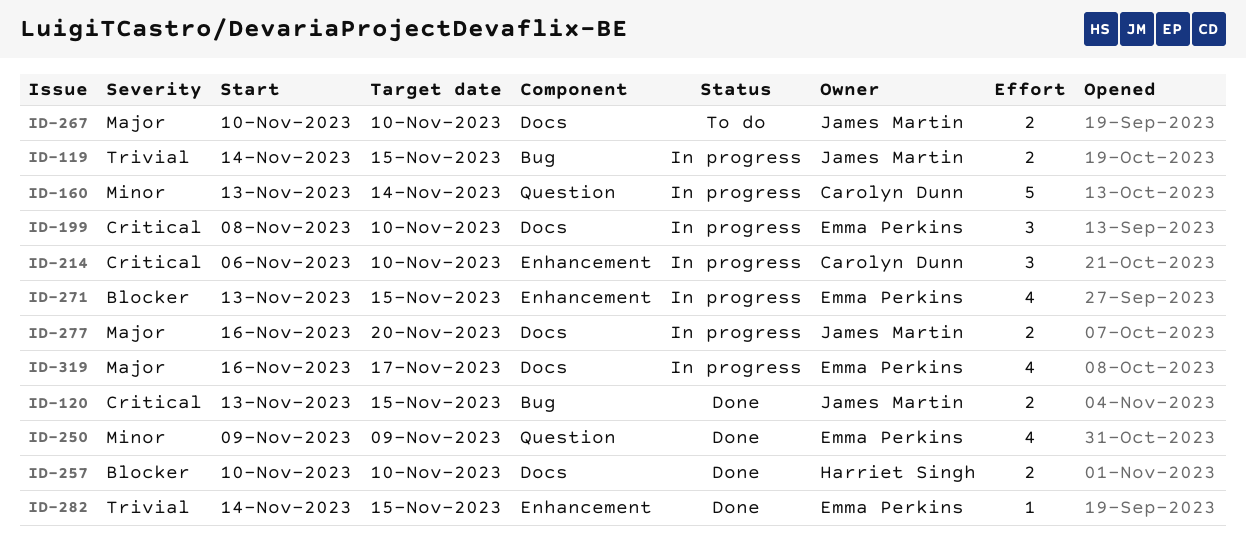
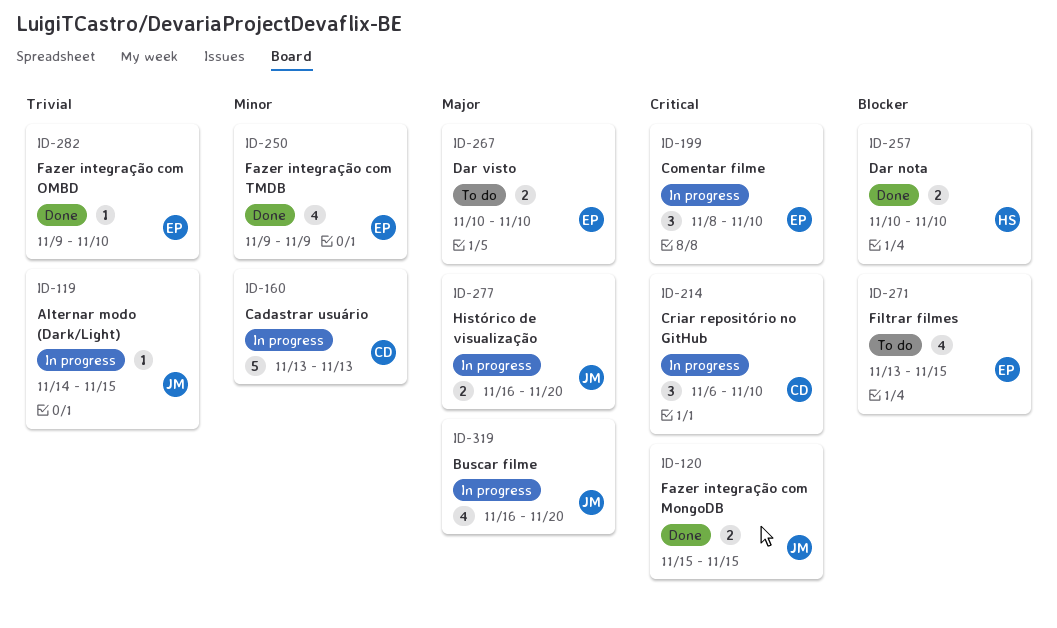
ID-119, estimate: 2 -> 1
ID-120, start: Nov 13 -> Nov 15
ID-160, due: Nov 14 -> Nov 13
ID-267, owner: James Martin -> Emma Perkins
ID-271, status: In progress -> To do
ID-282, start: Nov 14 -> Nov 9
ID-282, due: Nov 15 -> Nov 10
ID-319, owner: Emma Perkins -> James Martin
ID-319, due: Nov 17 -> Nov 20

